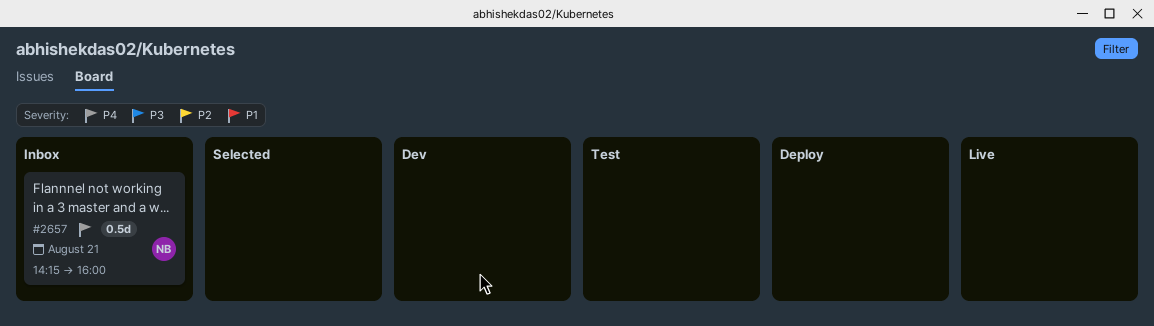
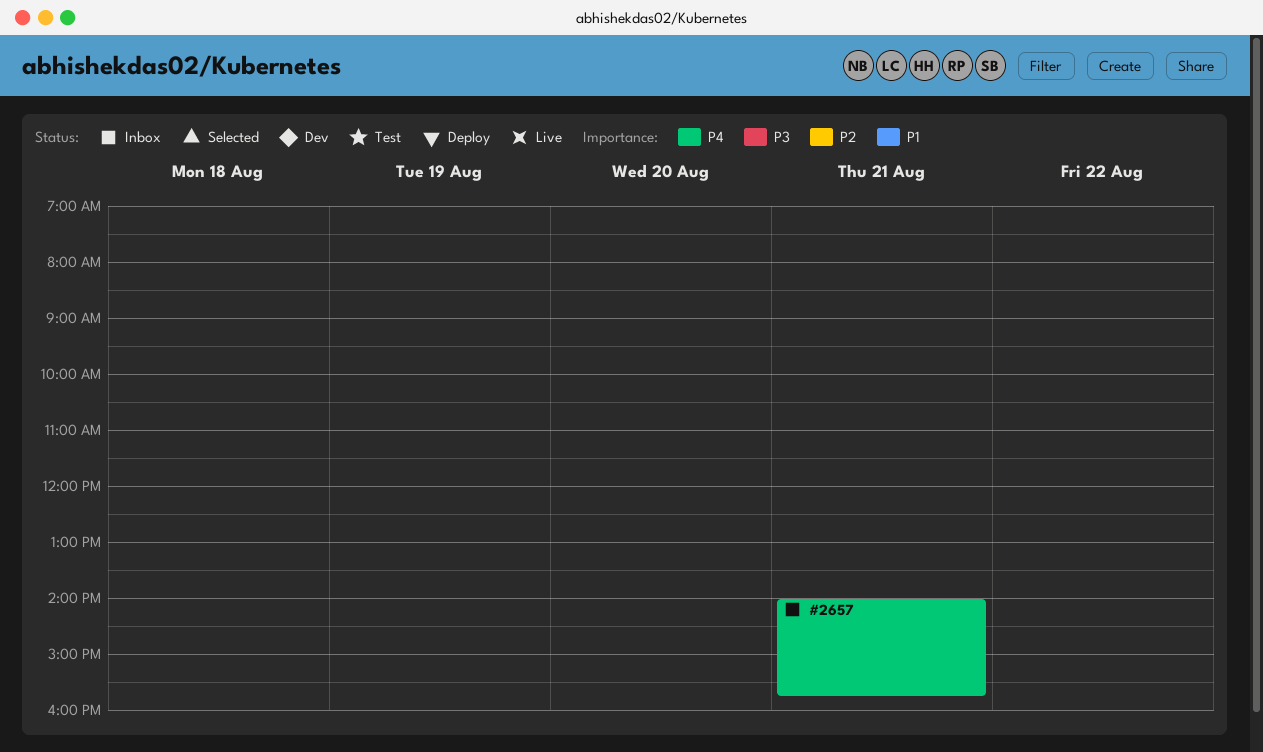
#2657, begins: 14:15 -> 14:00
#2657, ends: 16:00 -> 15:45

